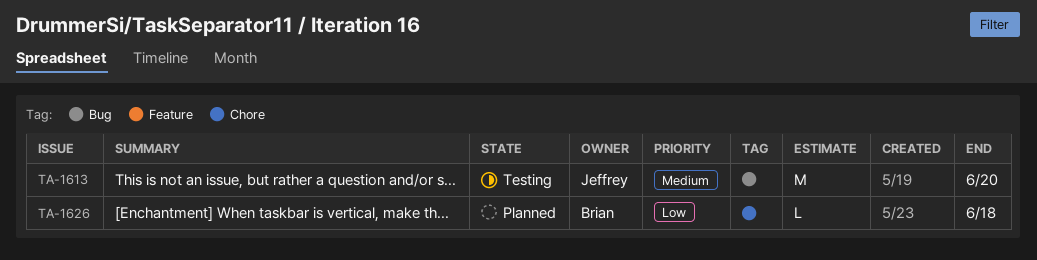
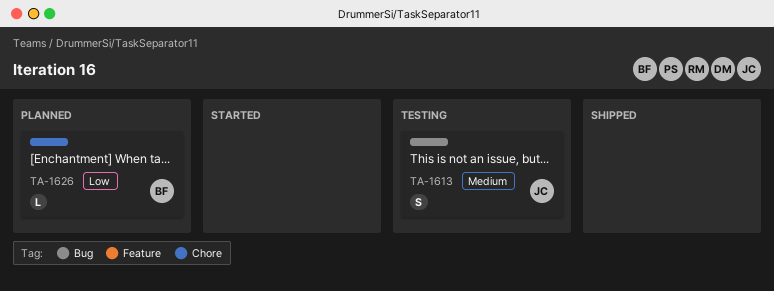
TA-1613, estimate: M -> S

